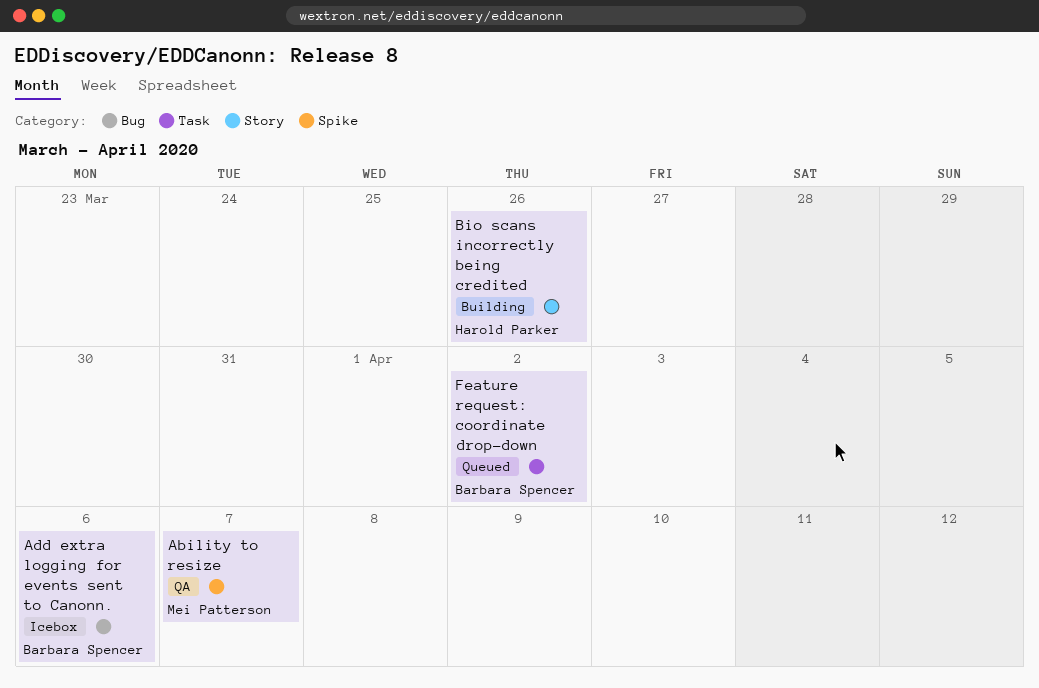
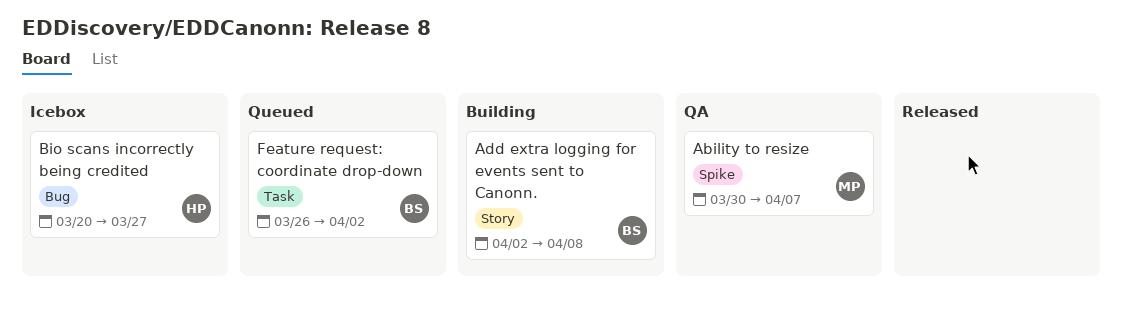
Add extra logging for events sent to Canonn., status: Icebox -> Building
Add extra logging for events sent to Canonn., label: Bug -> Story
Add extra logging for events sent to Canonn., due: Apr 6 -> Apr 8
Bio scans incorrectly being credited, status: Building -> Icebox
Bio scans incorrectly being credited, label: Story -> Bug
Bio scans incorrectly being credited, due: Mar 26 -> Mar 27

